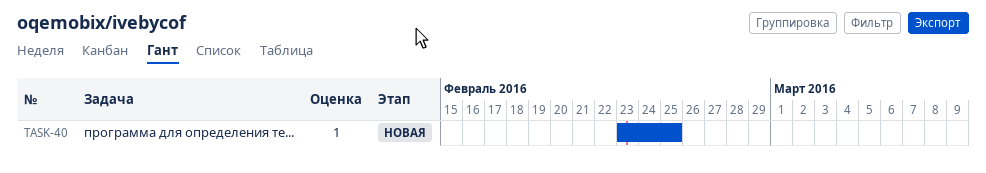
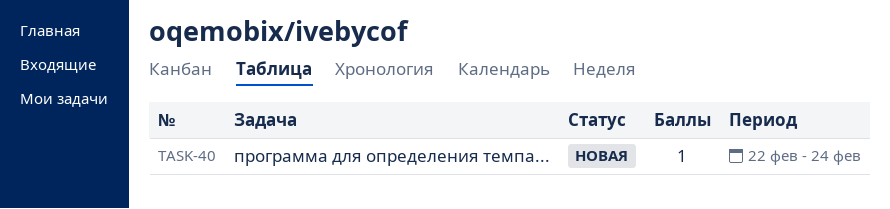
TASK-40, start: Feb 23 -> Feb 22
TASK-40, due: Feb 25 -> Feb 24

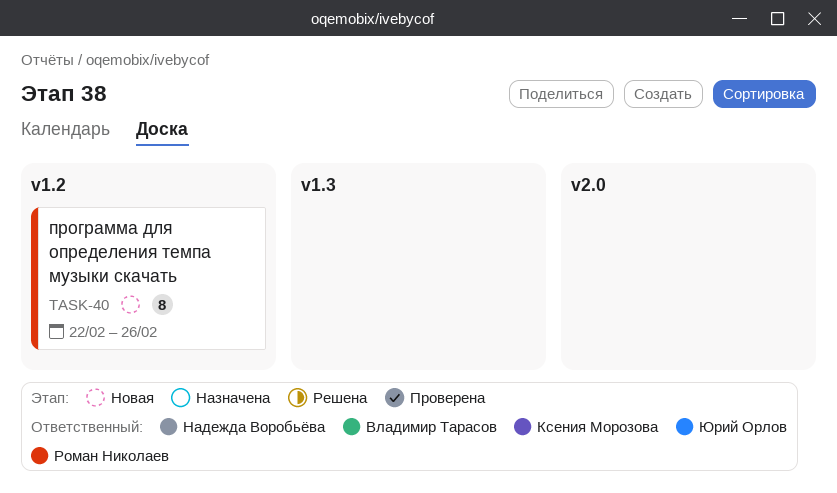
TASK-40, estimate: 1 -> 8
TASK-40, due: Feb 24 -> Feb 26

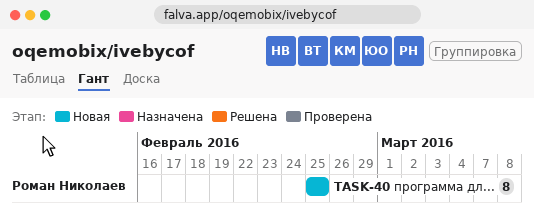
TASK-40, start: Feb 22 -> Feb 25
TASK-40, due: Feb 26 -> Feb 25

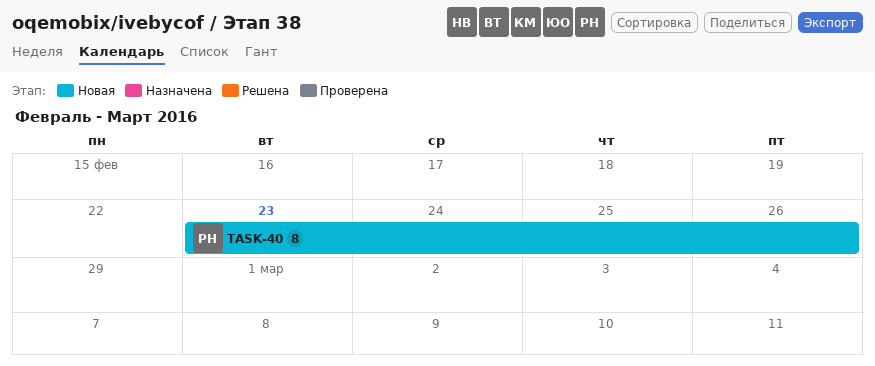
TASK-40, start: Feb 25 -> Feb 23
TASK-40, due: Feb 25 -> Feb 26

